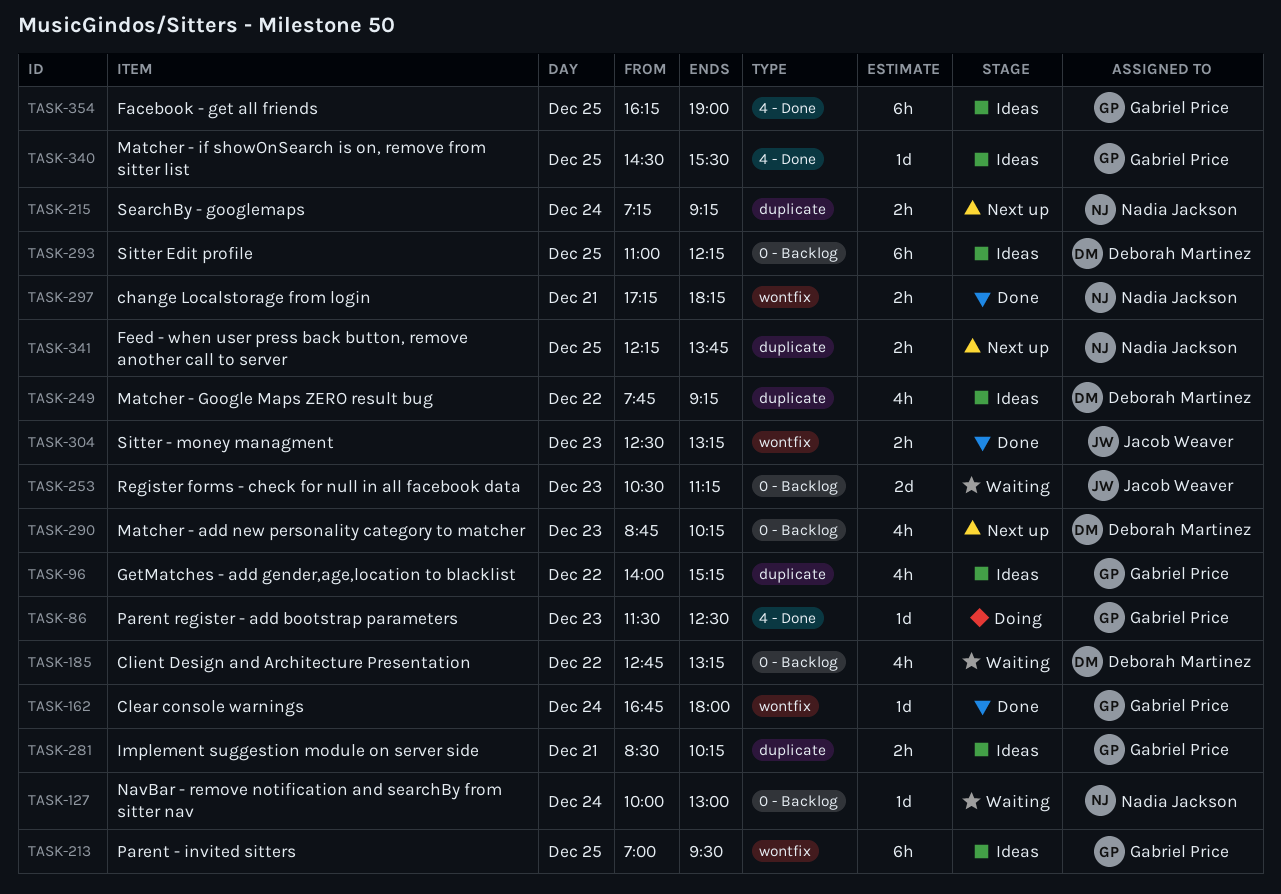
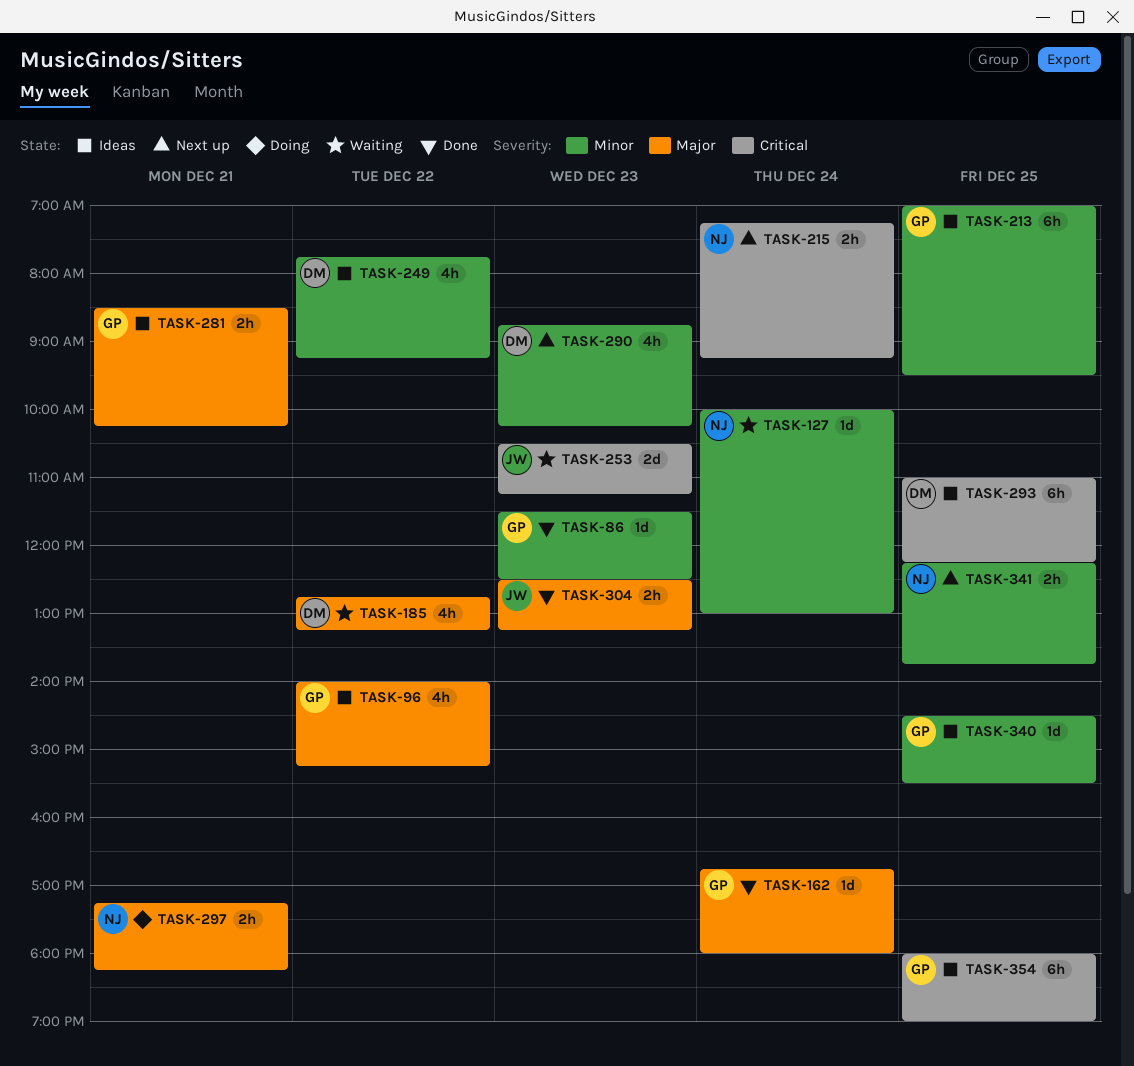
TASK-86, status: Doing -> Done
TASK-297, status: Done -> Doing
TASK-354, begins: 16:15 -> 18:00

